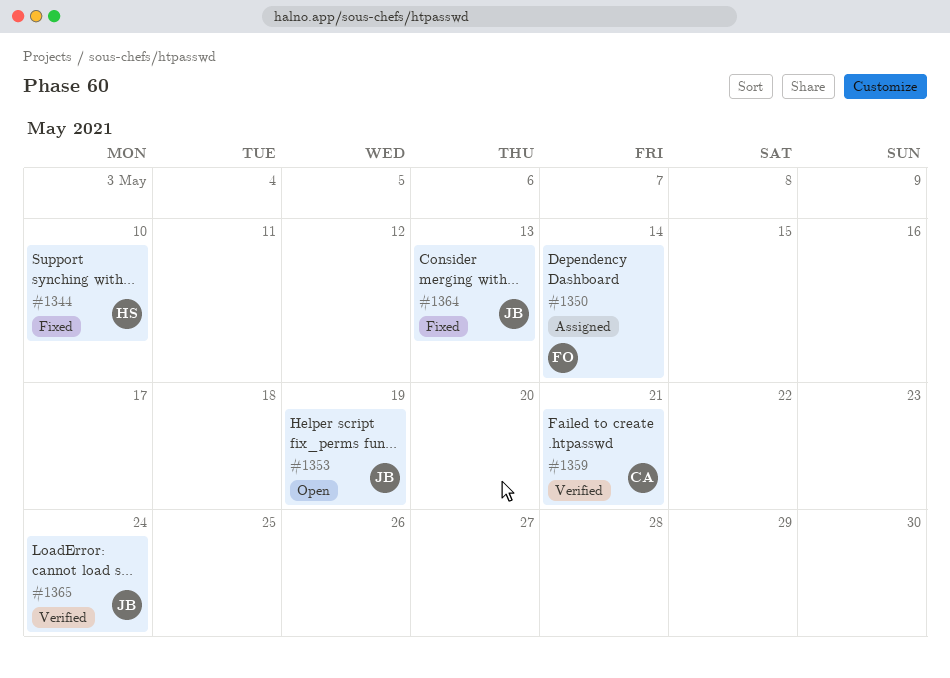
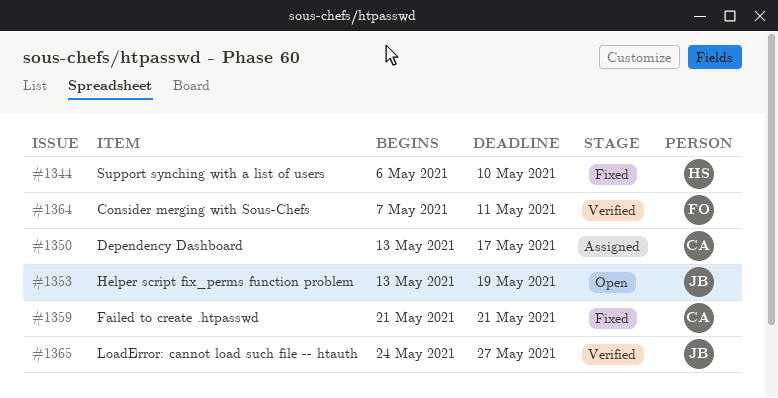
#1350, owner: FO -> CA
#1350, due: May 14 -> May 17
#1359, status: Verified -> Fixed
#1364, status: Fixed -> Verified
#1364, owner: JB -> FO
#1364, due: May 13 -> May 11
#1365, due: May 24 -> May 27

